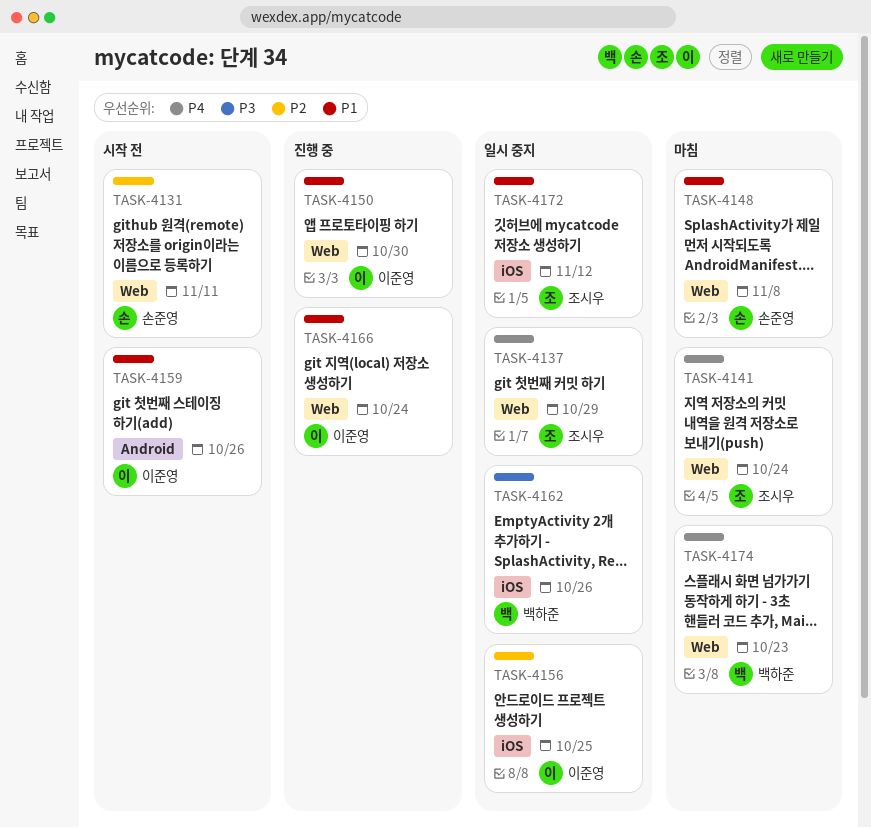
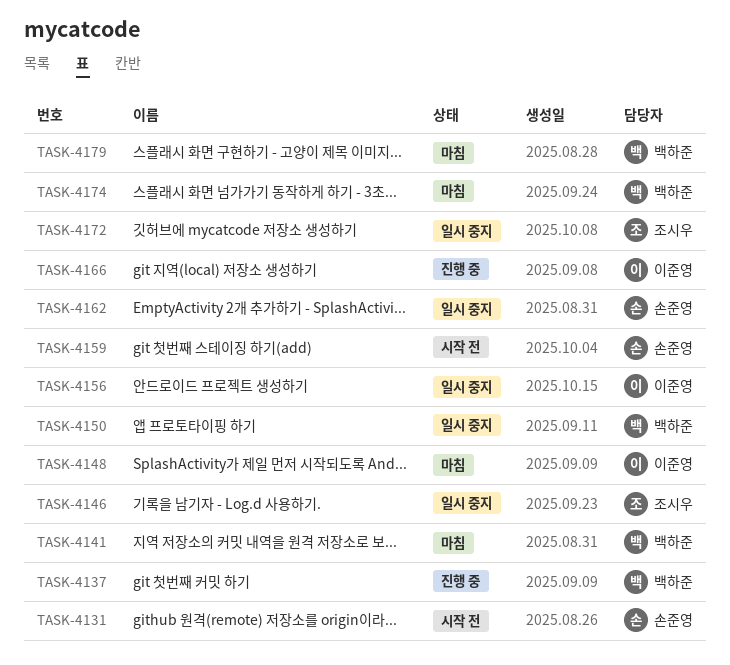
TASK-4137, status: 일시 중지 -> 진행 중
TASK-4137, owner: 조시우 -> 백하준
TASK-4141, owner: 조시우 -> 백하준
TASK-4146: none -> present
TASK-4148, owner: 손준영 -> 이준영
TASK-4150, status: 진행 중 -> 일시 중지
TASK-4150, owner: 이준영 -> 백하준
TASK-4159, owner: 이준영 -> 손준영
TASK-4162, owner: 백하준 -> 손준영
TASK-4179: none -> present

